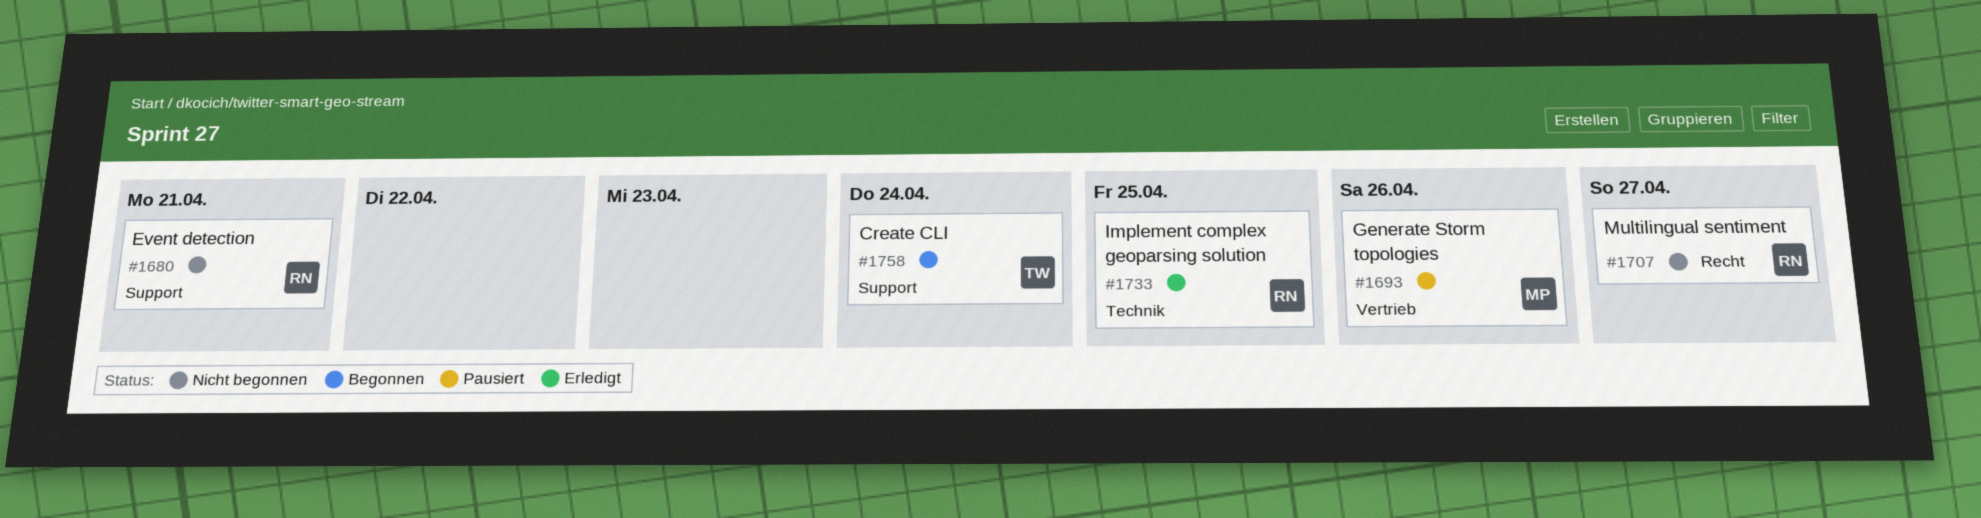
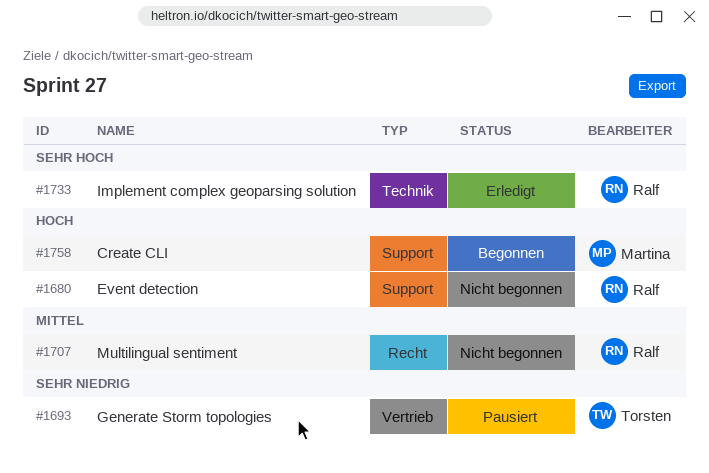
#1693, owner: Martina -> Torsten
#1758, owner: Torsten -> Martina

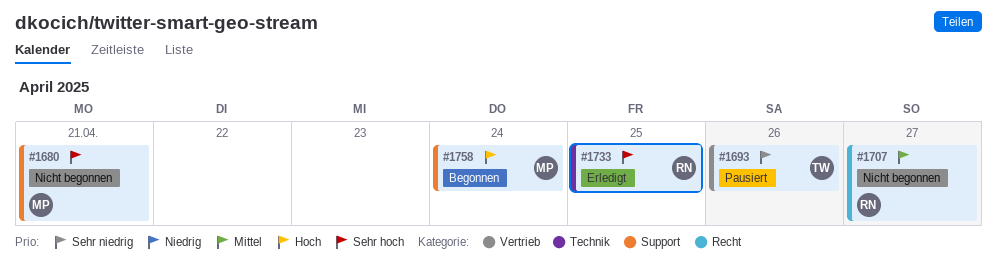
#1680, owner: Ralf -> Martina
#1680, priority: Hoch -> Sehr hoch

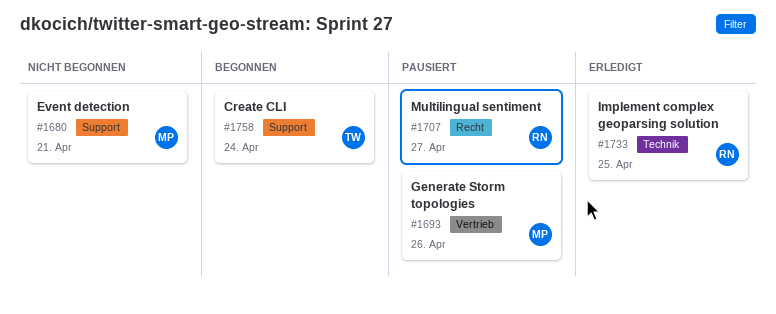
#1693, owner: TW -> MP
#1707, status: Nicht begonnen -> Pausiert
#1758, owner: MP -> TW

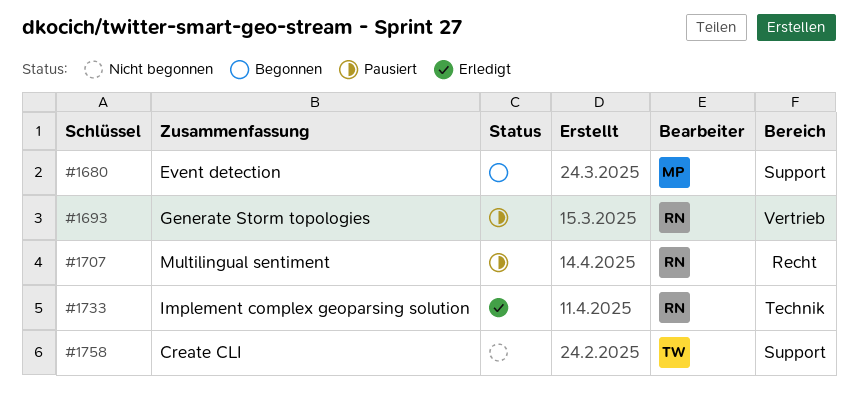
#1680, status: Nicht begonnen -> Begonnen
#1693, owner: MP -> RN
#1758, status: Begonnen -> Nicht begonnen

